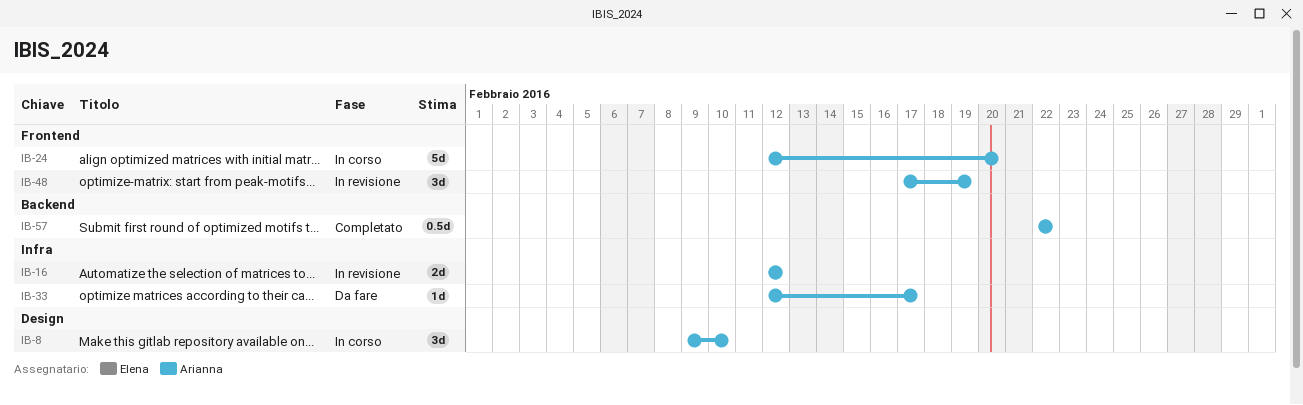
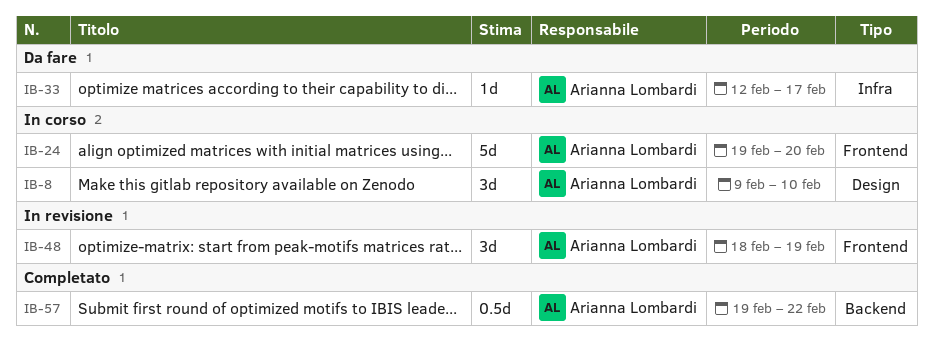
IB-16: present -> none
IB-24, start: Feb 12 -> Feb 19
IB-48, start: Feb 17 -> Feb 18
IB-57, start: Feb 22 -> Feb 19

